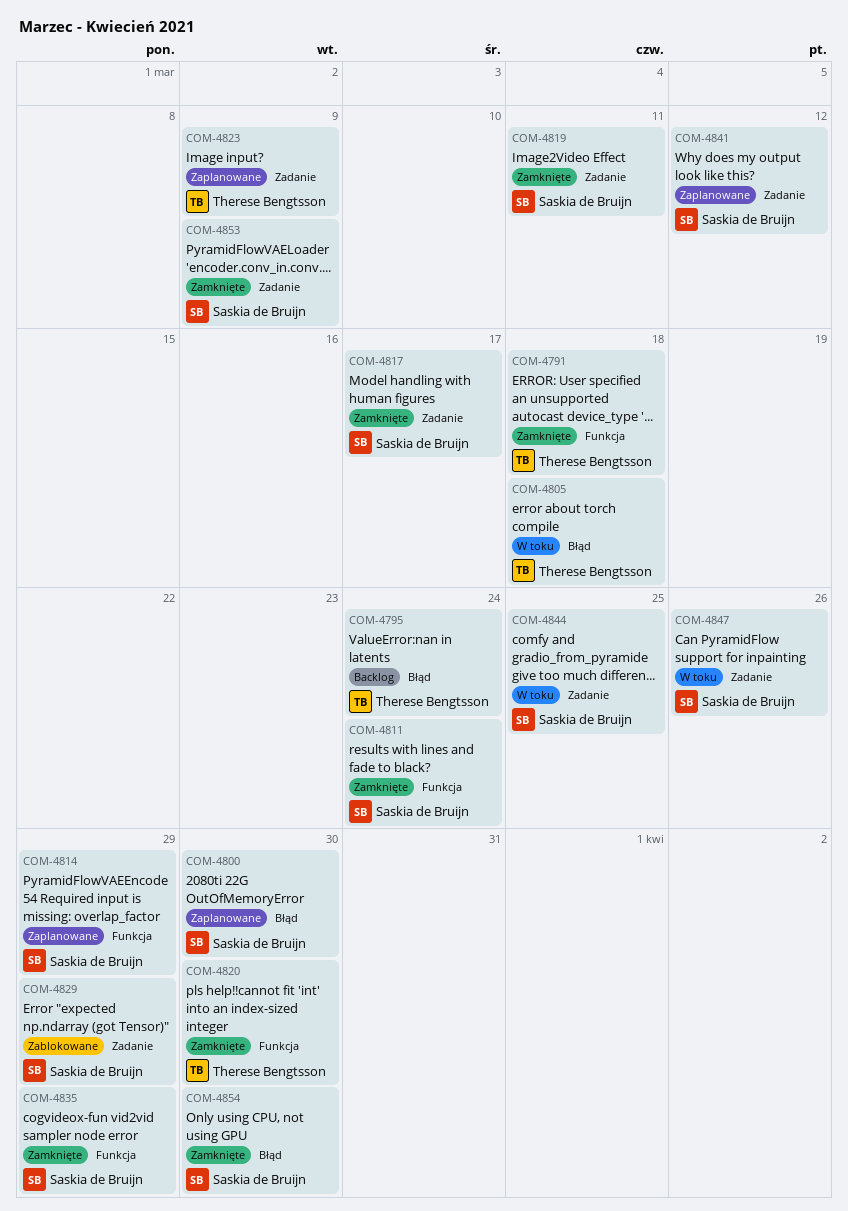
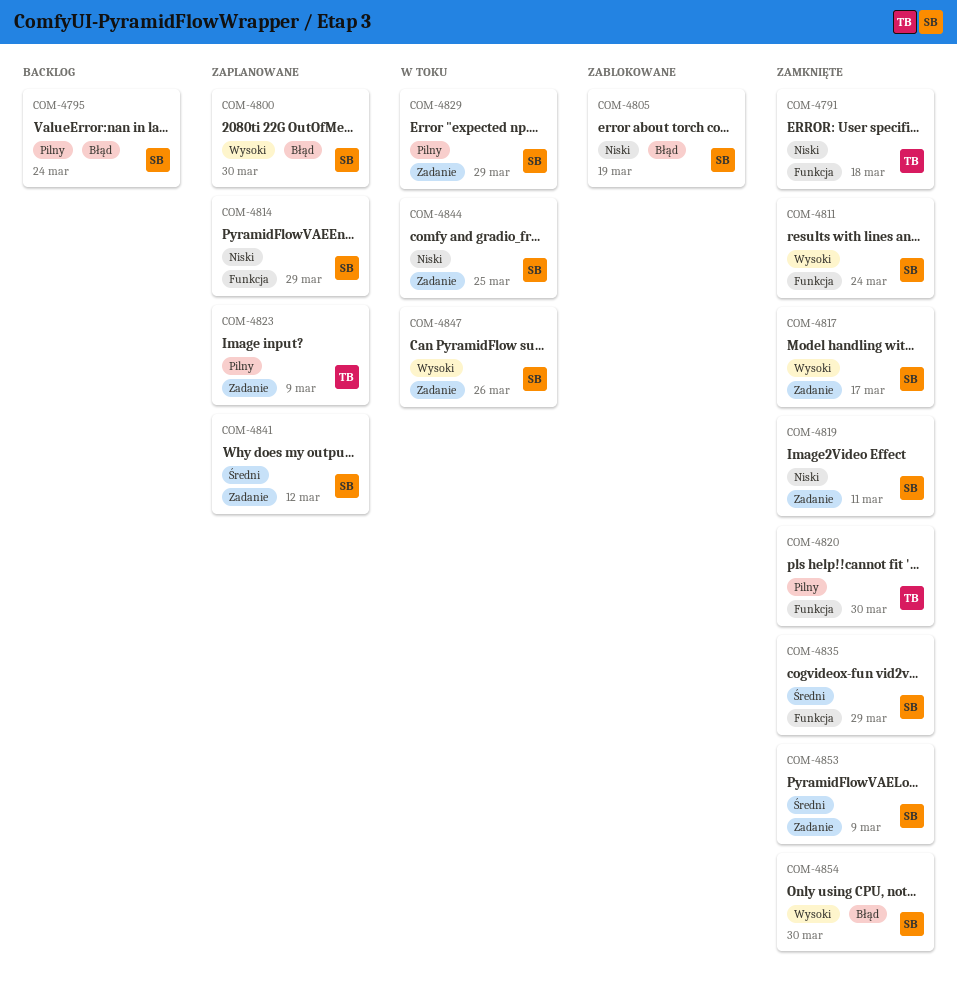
COM-4795, owner: Therese Bengtsson -> Saskia de Bruijn
COM-4805, status: W toku -> Zablokowane
COM-4805, owner: Therese Bengtsson -> Saskia de Bruijn
COM-4805, due: Mar 18 -> Mar 19
COM-4829, status: Zablokowane -> W toku

